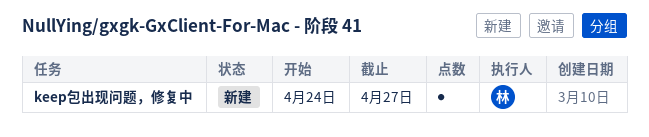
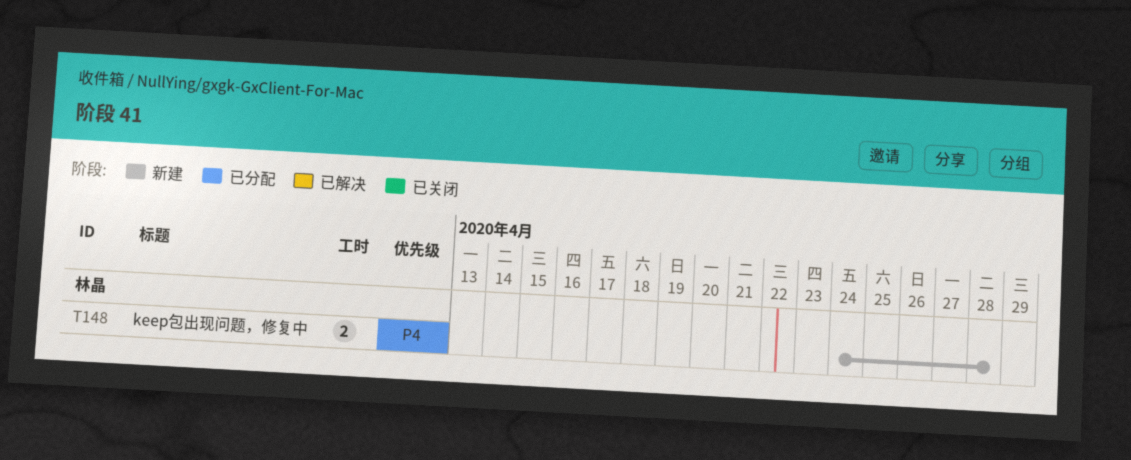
keep包出现问题，修复中, estimate: 1 -> 2
keep包出现问题，修复中, due: Apr 27 -> Apr 28

